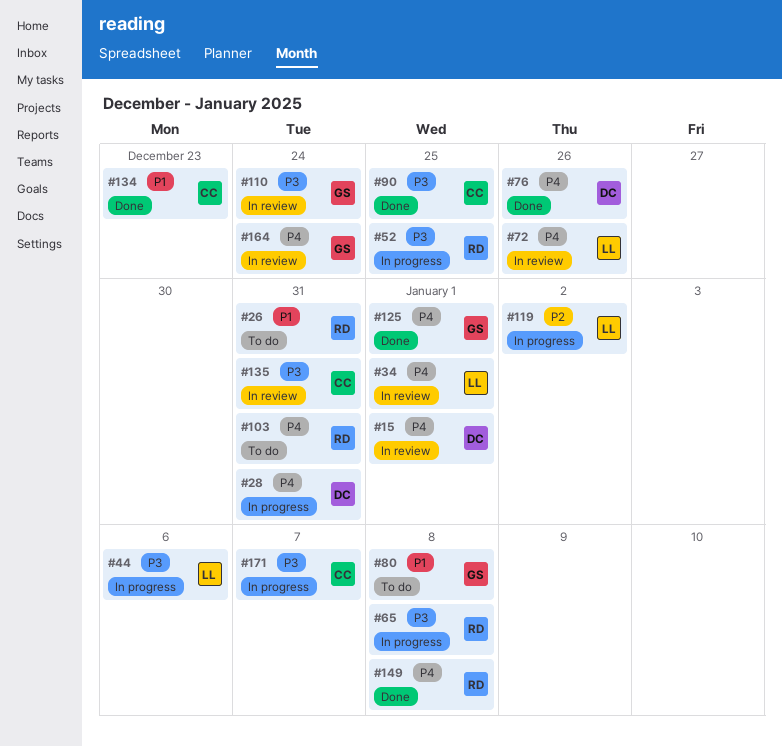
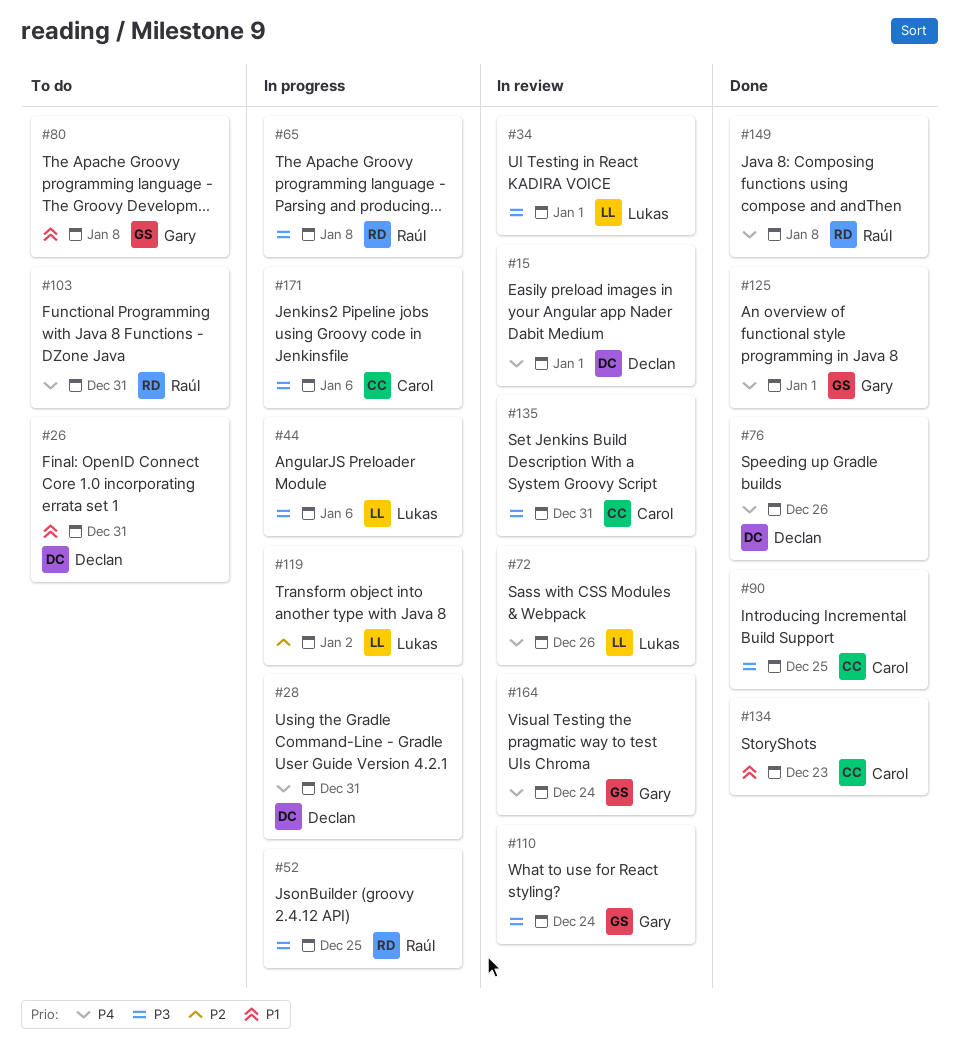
#26, owner: Raúl -> Declan
#34, priority: P4 -> P3
#171, due: Jan 7 -> Jan 6

